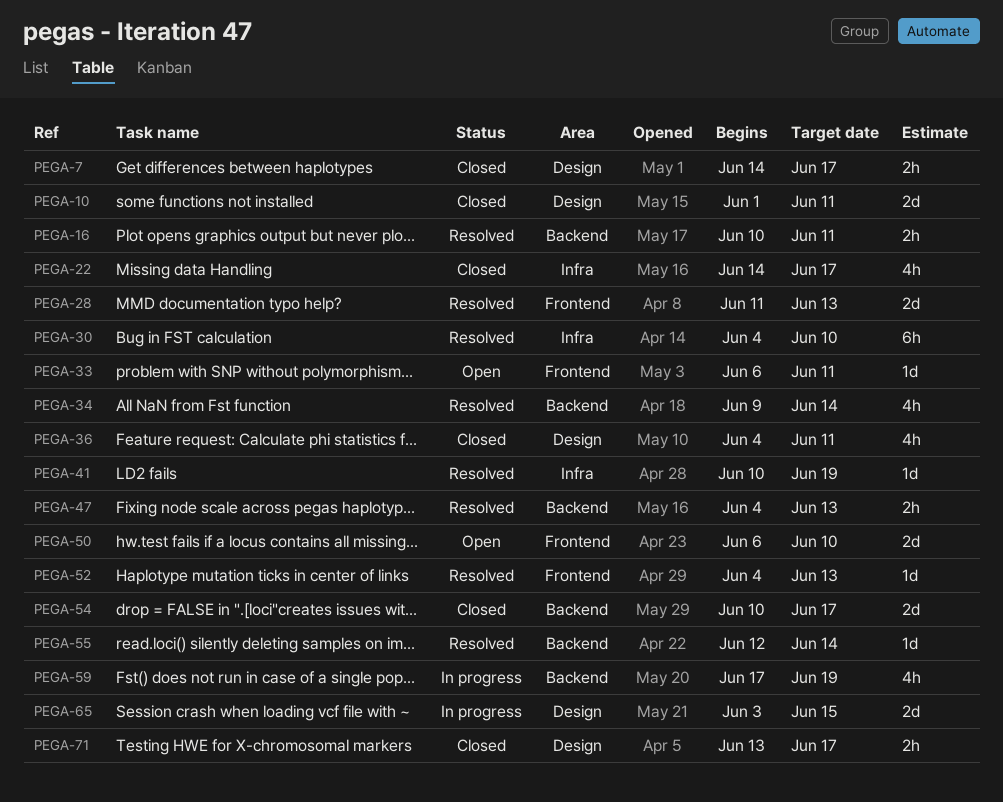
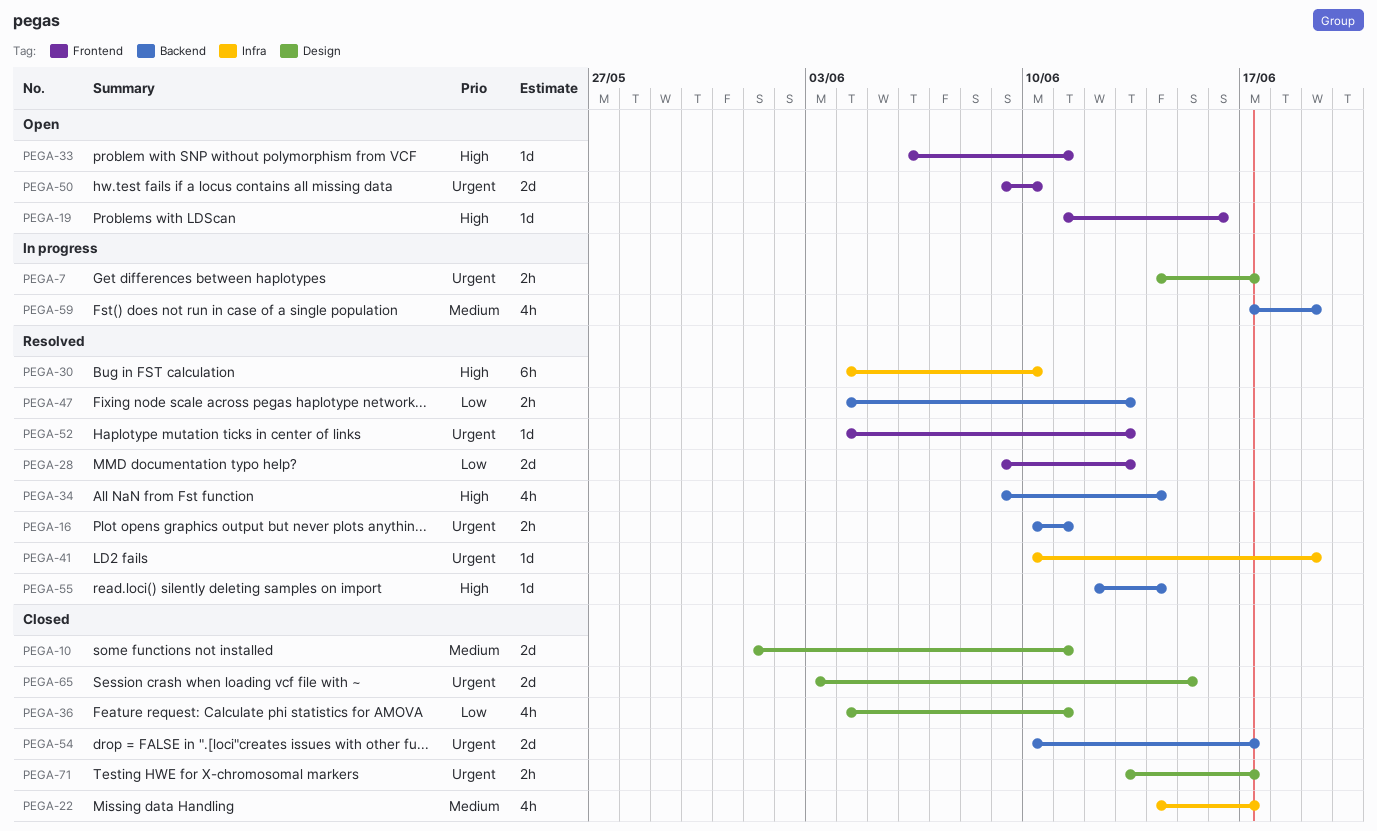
PEGA-7, status: Closed -> In progress
PEGA-19: none -> present
PEGA-28, start: Jun 11 -> Jun 9
PEGA-50, start: Jun 6 -> Jun 9
PEGA-65, status: In progress -> Closed

